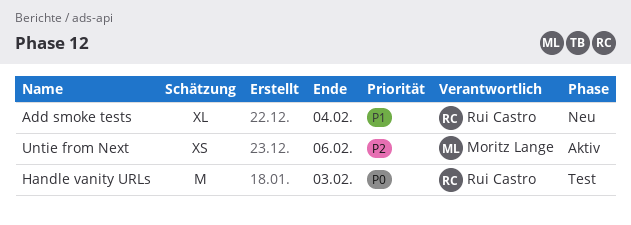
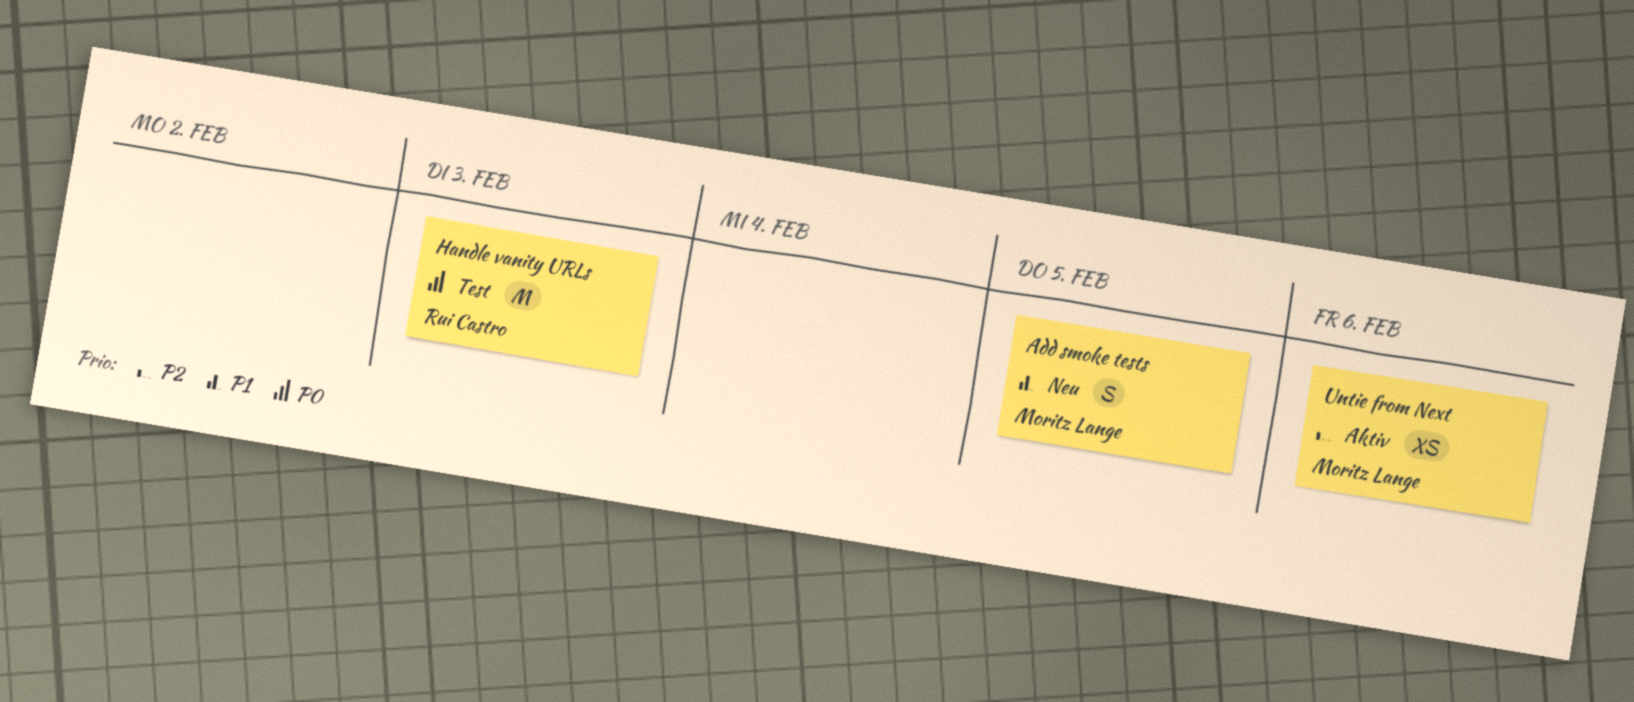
Add smoke tests, owner: Rui Castro -> Moritz Lange
Add smoke tests, estimate: XL -> S
Add smoke tests, due: Feb 4 -> Feb 5

